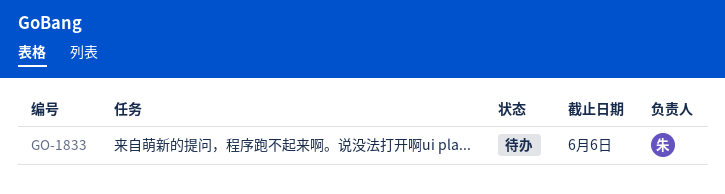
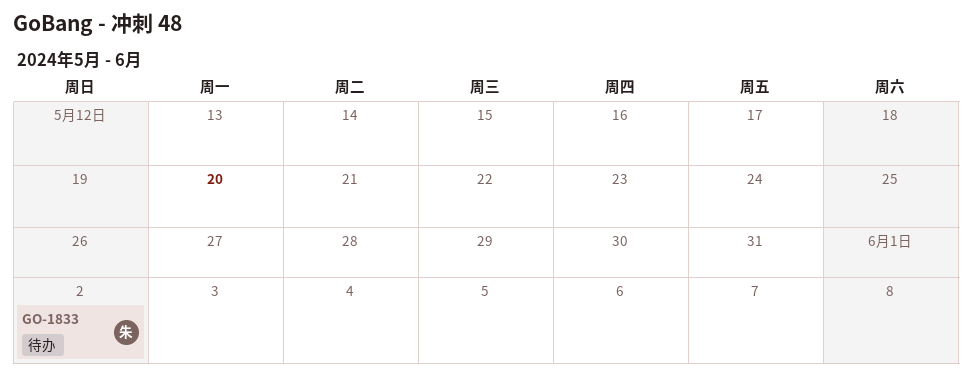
GO-1833, due: Jun 6 -> Jun 2

